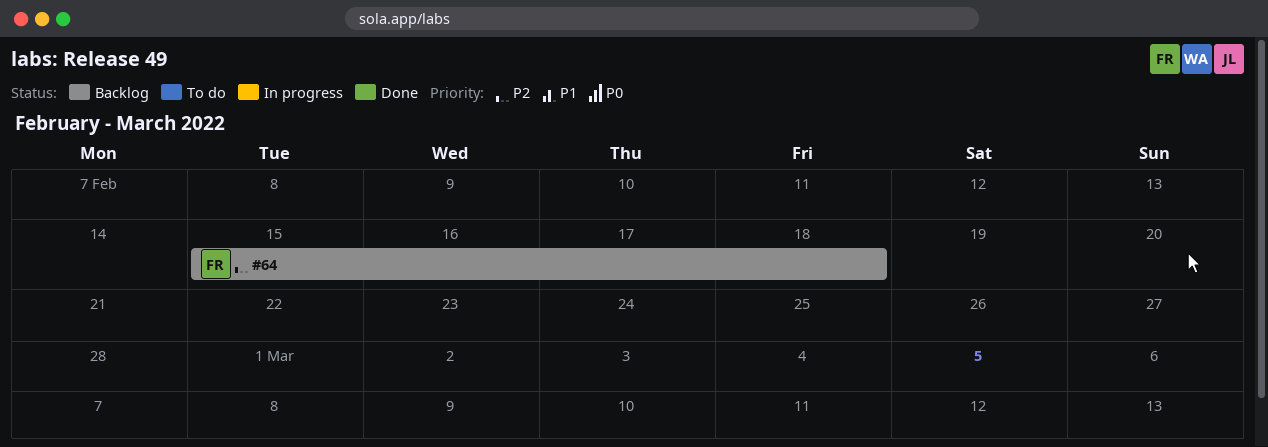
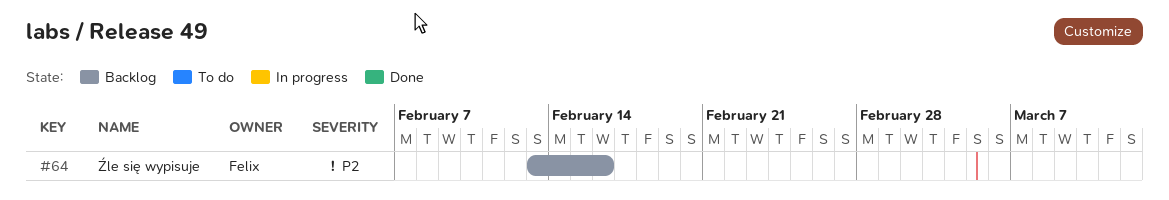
#64, start: Feb 15 -> Feb 13
#64, due: Feb 18 -> Feb 16

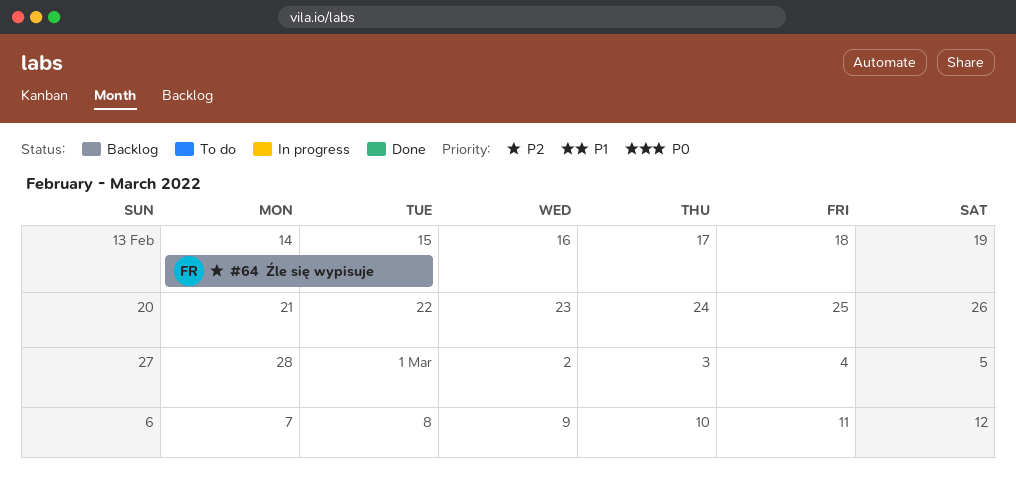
#64, start: Feb 13 -> Feb 14
#64, due: Feb 16 -> Feb 15

